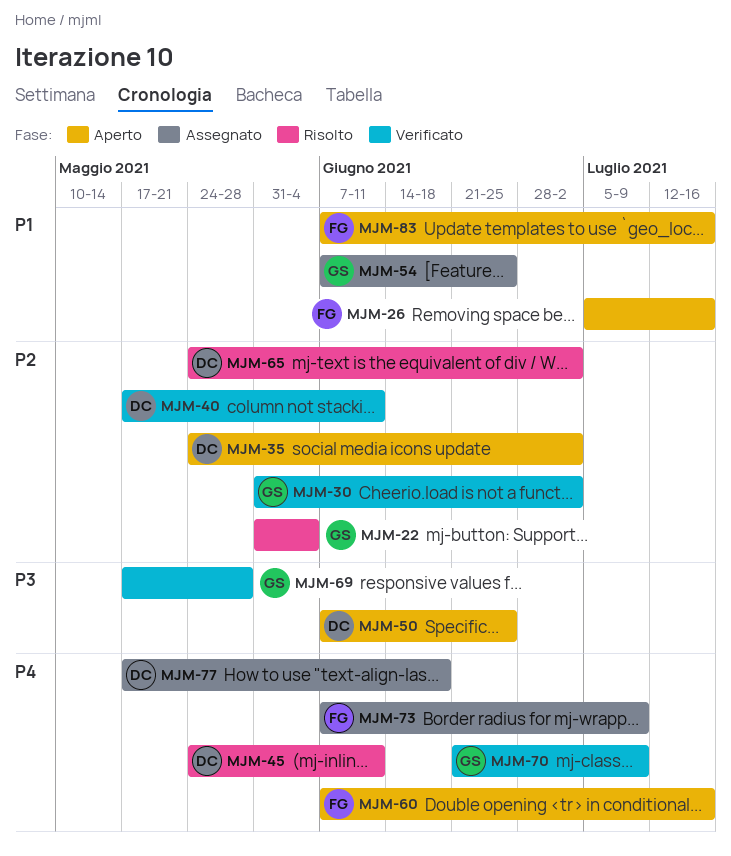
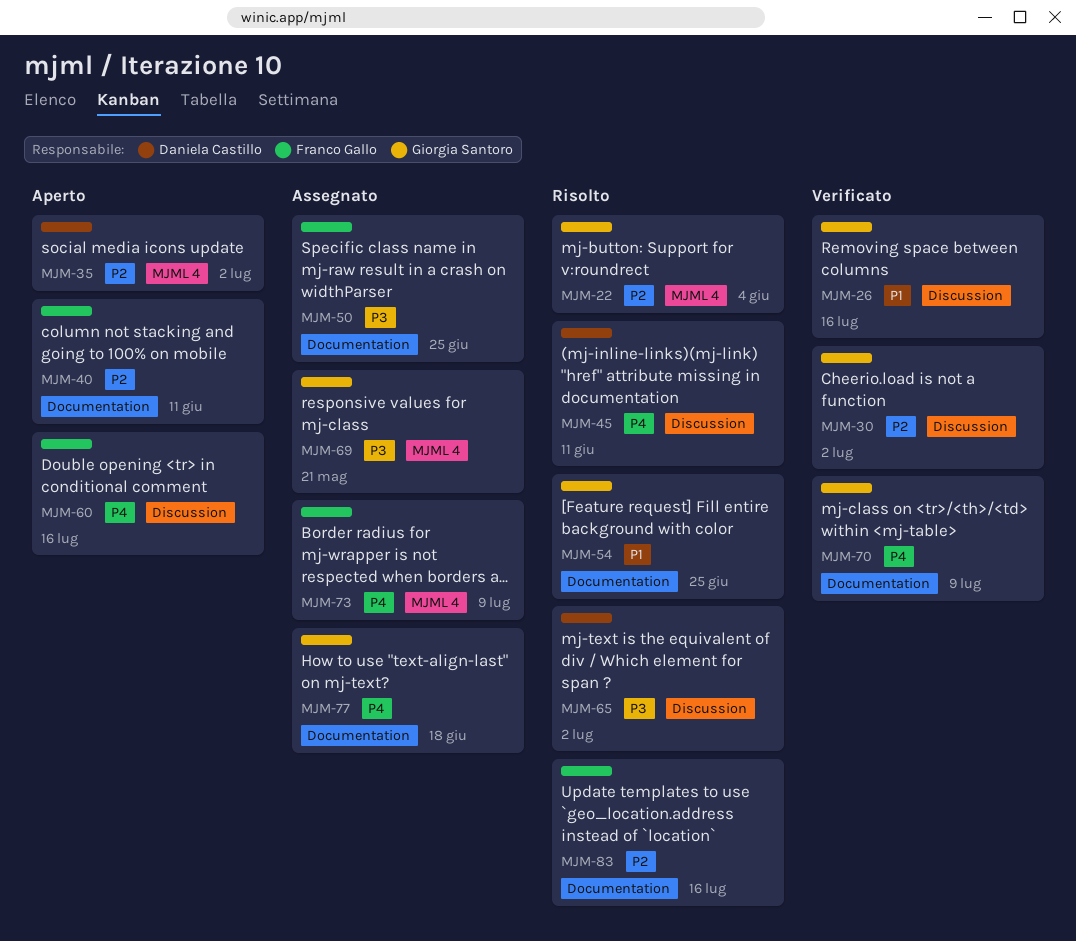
MJM-26, status: Aperto -> Verificato
MJM-26, owner: Franco Gallo -> Giorgia Santoro
MJM-40, status: Verificato -> Aperto
MJM-40, owner: Daniela Castillo -> Franco Gallo
MJM-50, status: Aperto -> Assegnato
MJM-50, owner: Daniela Castillo -> Franco Gallo
MJM-54, status: Assegnato -> Risolto
MJM-65, priority: P2 -> P3
MJM-69, status: Verificato -> Assegnato
MJM-69, due: May 28 -> May 21
MJM-77, owner: Daniela Castillo -> Giorgia Santoro
MJM-83, status: Aperto -> Risolto
MJM-83, priority: P1 -> P2

